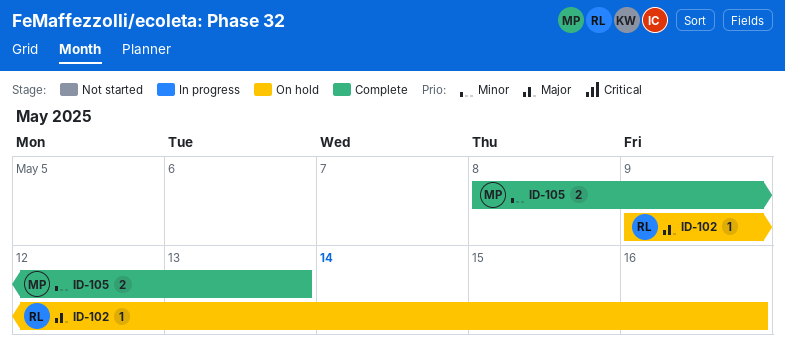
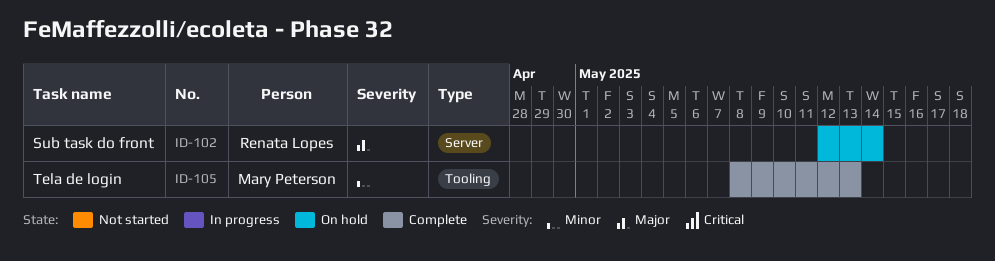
ID-102, start: May 9 -> May 12
ID-102, due: May 16 -> May 14

